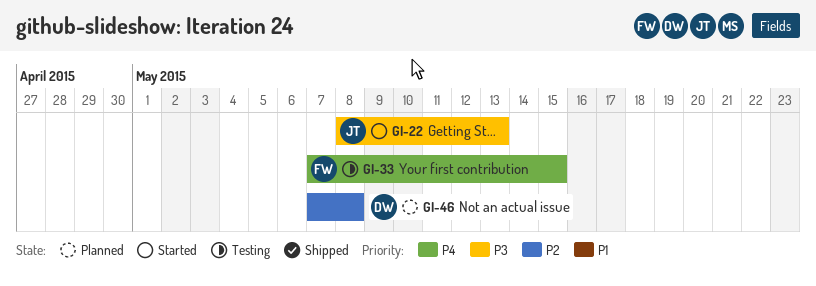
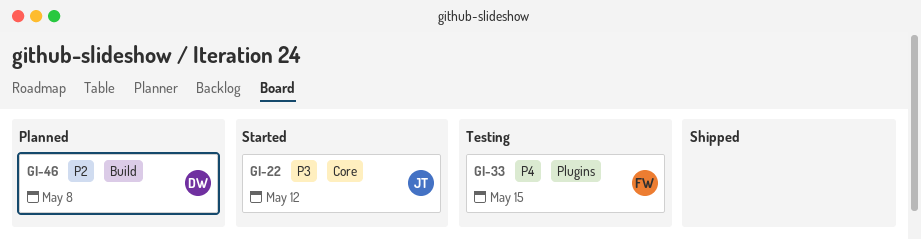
GI-22, due: May 13 -> May 12

